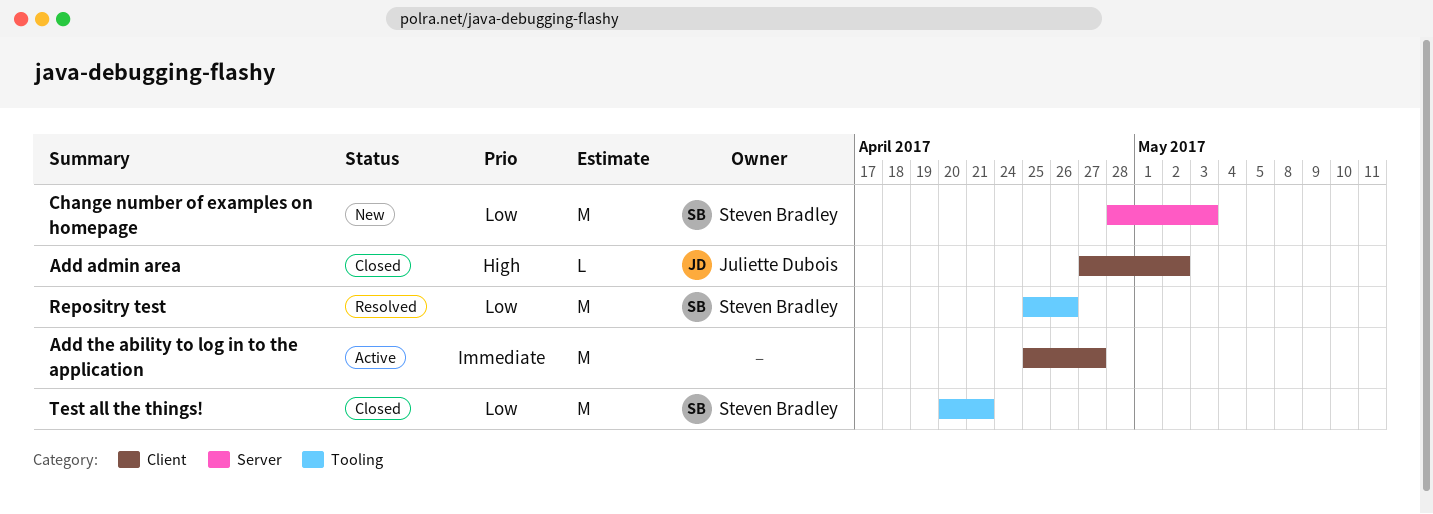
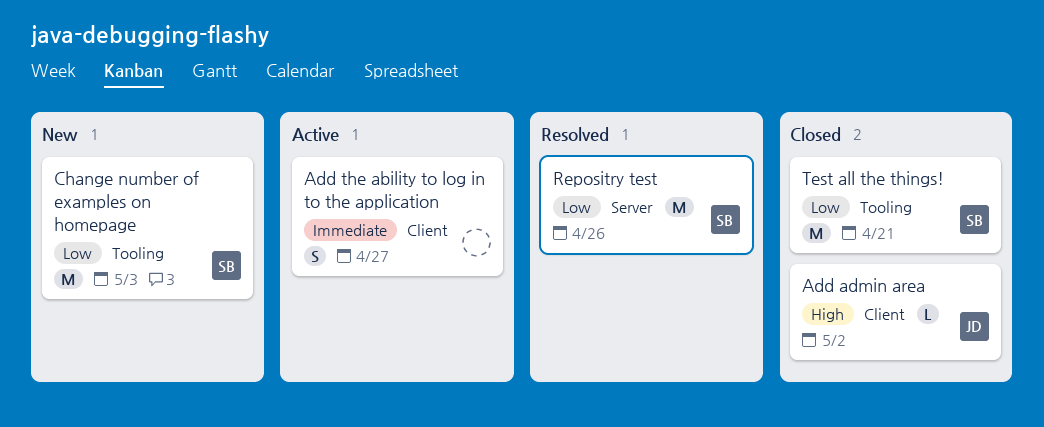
Add the ability to log in to the application, estimate: M -> S
Change number of examples on homepage, label: Server -> Tooling
Repositry test, label: Tooling -> Server

